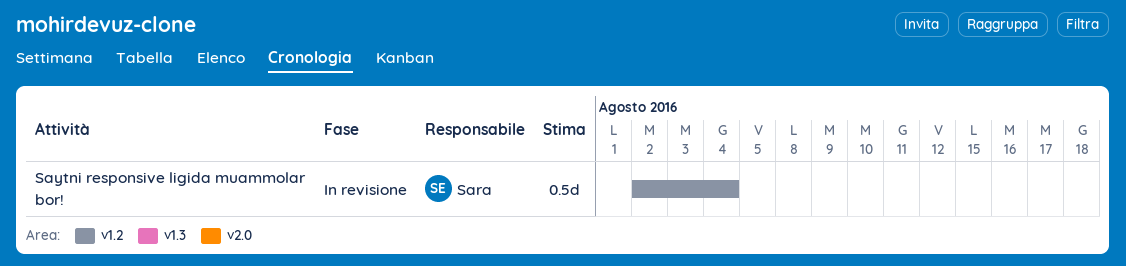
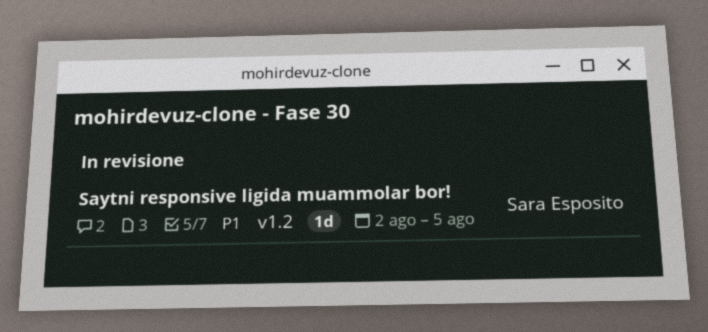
Saytni responsive ligida muammolar bor!, estimate: 0.5d -> 1d
Saytni responsive ligida muammolar bor!, due: Aug 4 -> Aug 5

